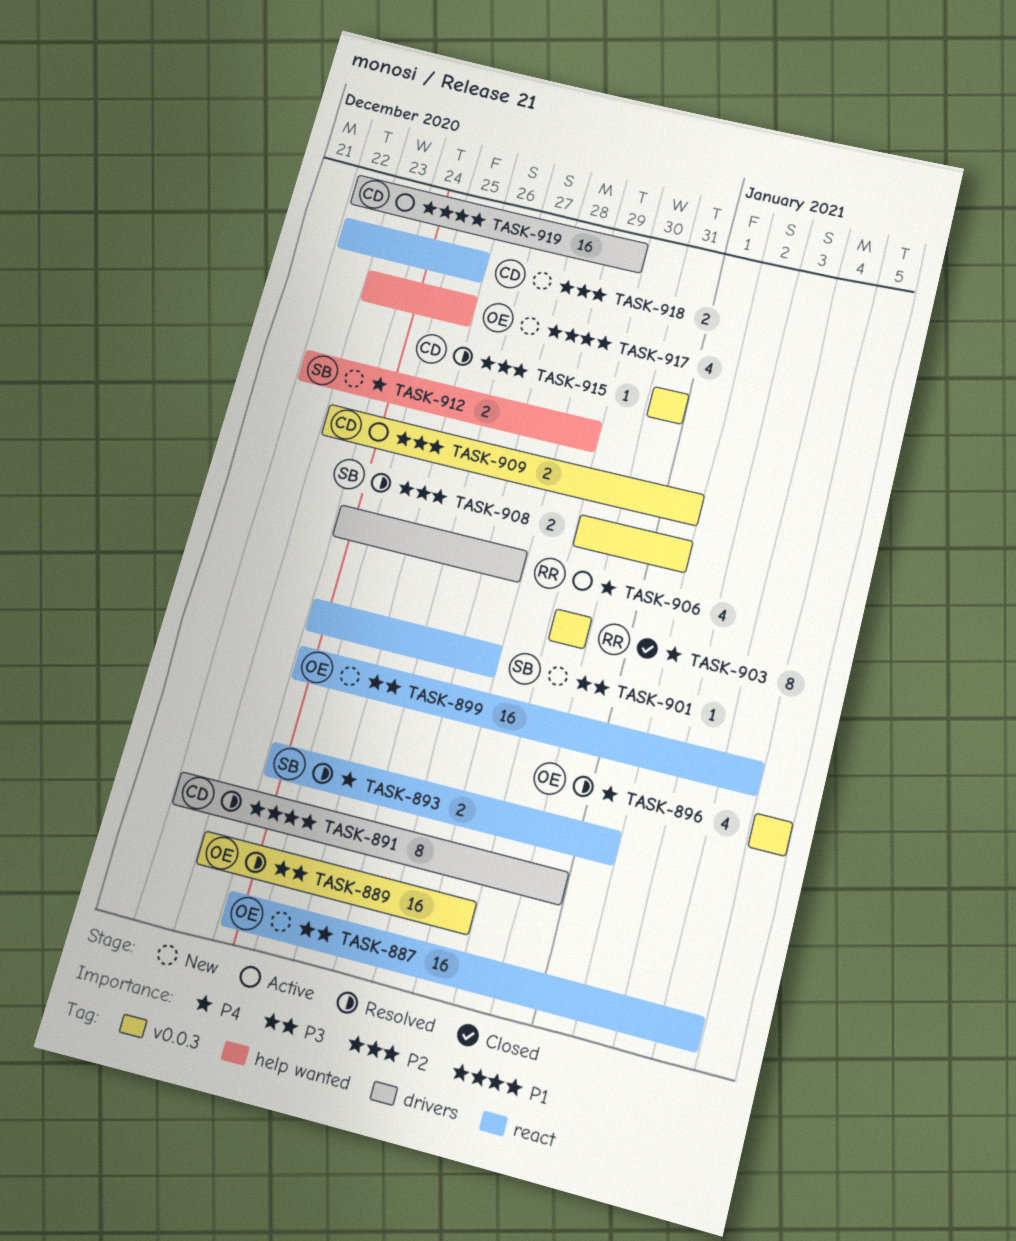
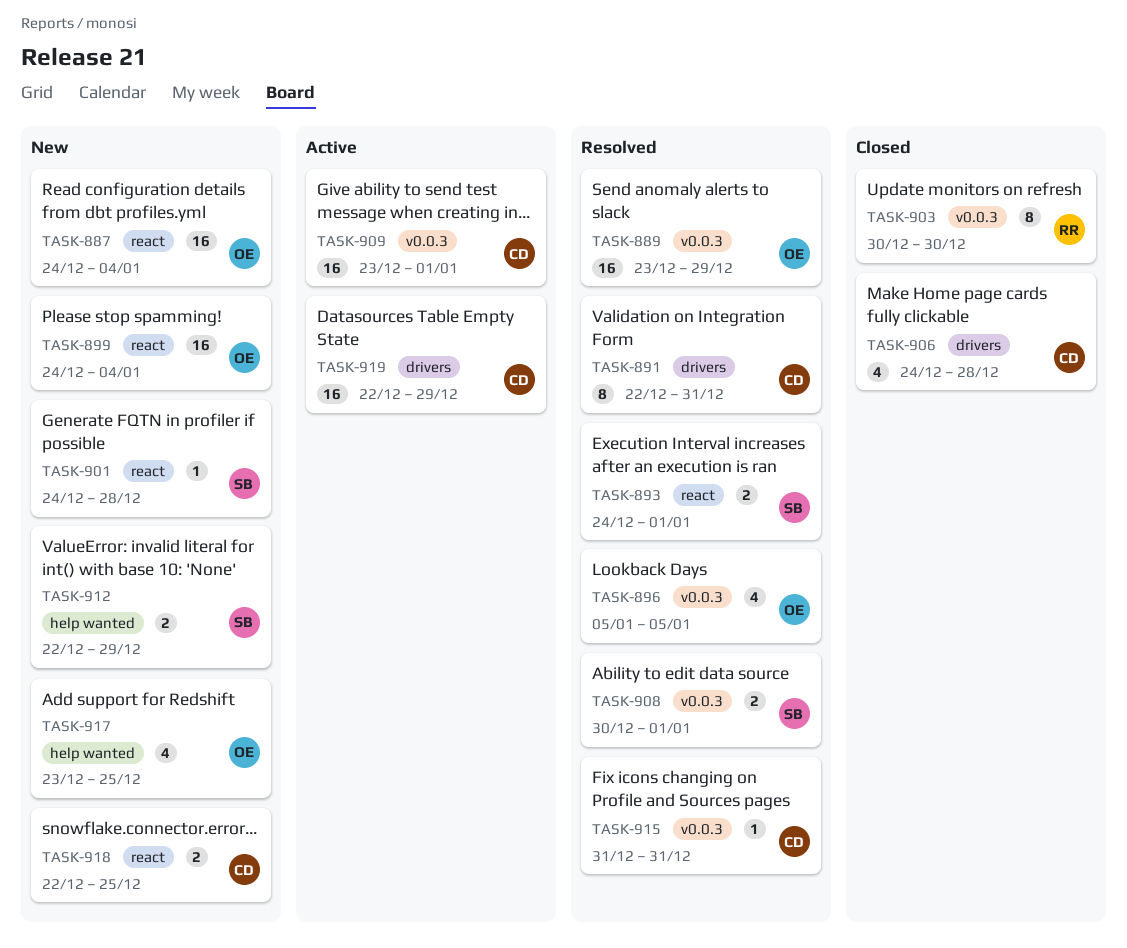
TASK-906, status: Active -> Closed
TASK-906, owner: RR -> CD
TASK-909, estimate: 2 -> 16

